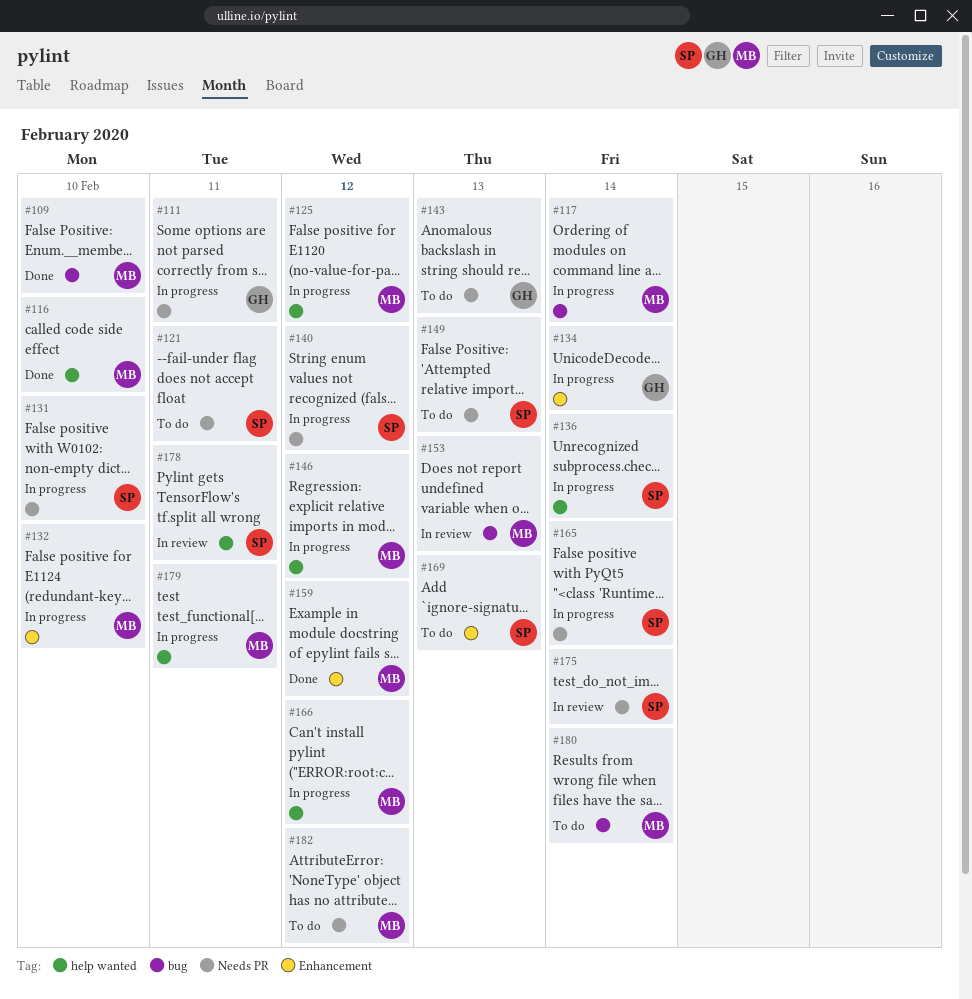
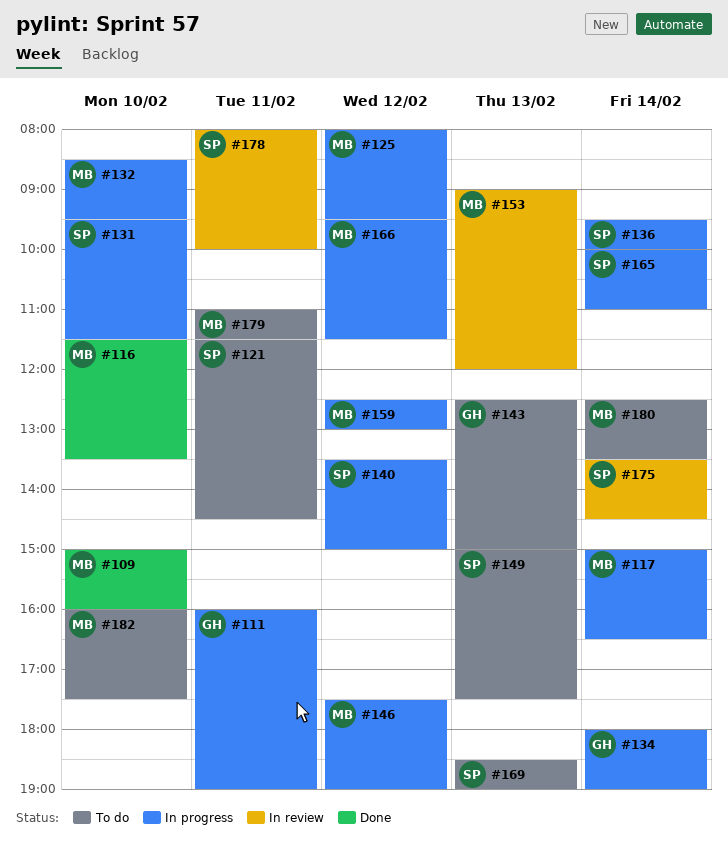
#159, status: Done -> In progress
#179, status: In progress -> To do
#182, day: Feb 12 -> Feb 10

